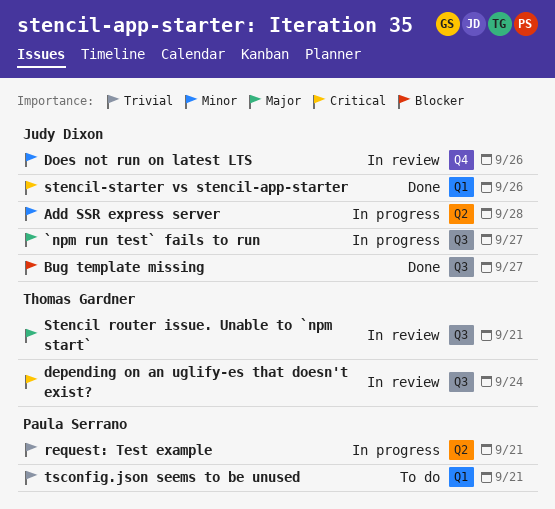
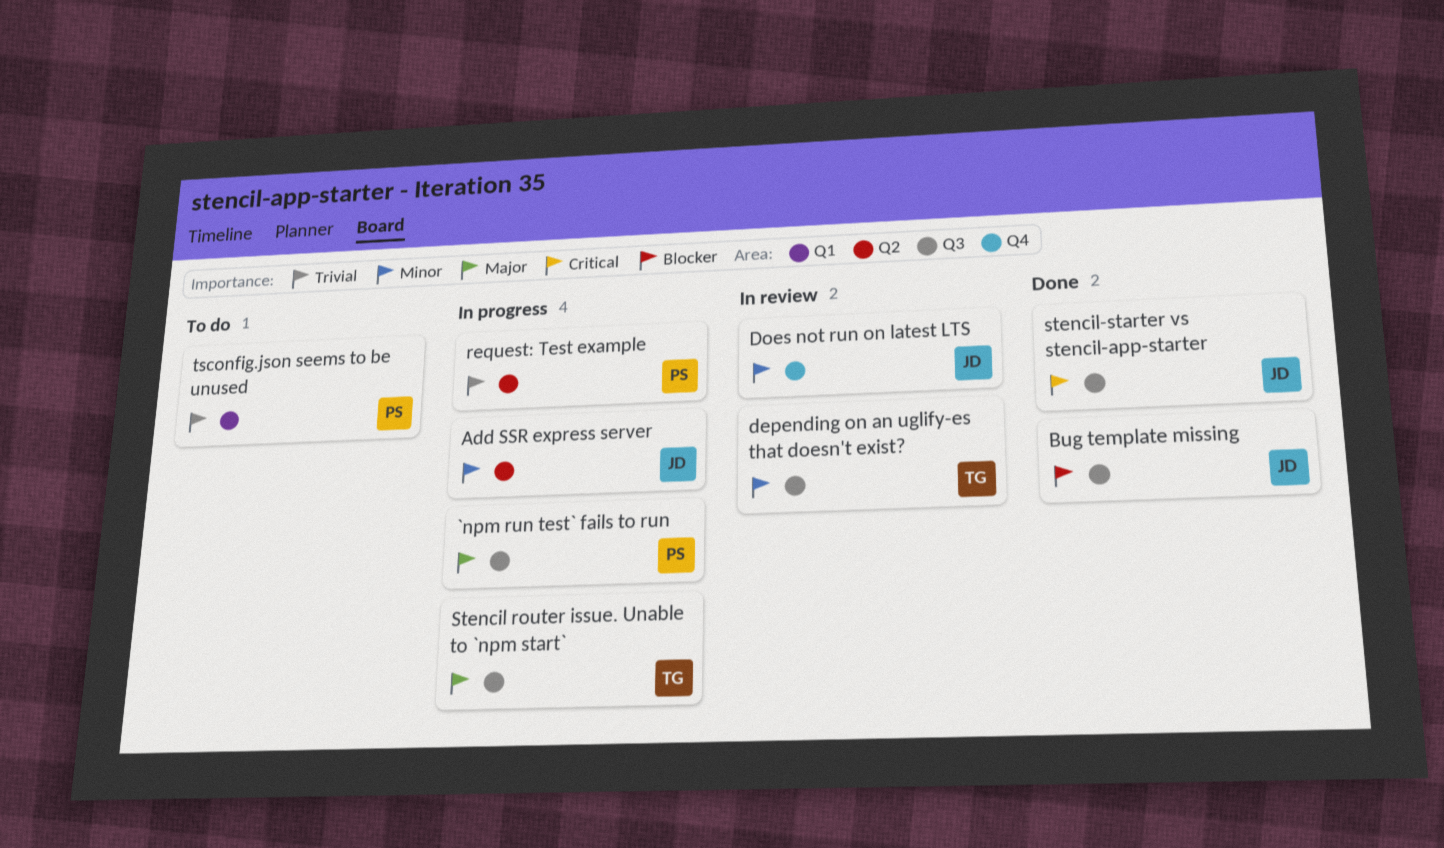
`npm run test` fails to run, owner: Judy Dixon -> Paula Serrano
depending on an uglify-es that doesn't exist?, priority: Critical -> Minor
Stencil router issue. Unable to `npm start`, status: In review -> In progress
stencil-starter vs stencil-app-starter, label: Q1 -> Q3

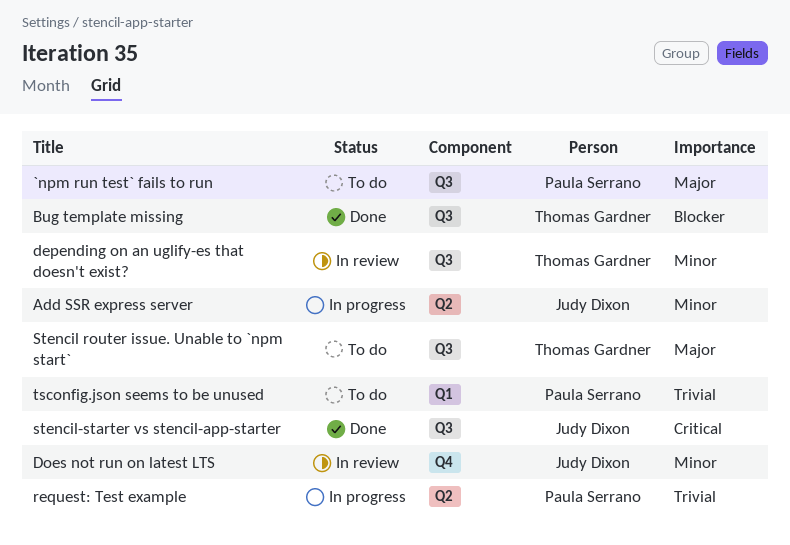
`npm run test` fails to run, status: In progress -> To do
Bug template missing, owner: Judy Dixon -> Thomas Gardner
Stencil router issue. Unable to `npm start`, status: In progress -> To do

